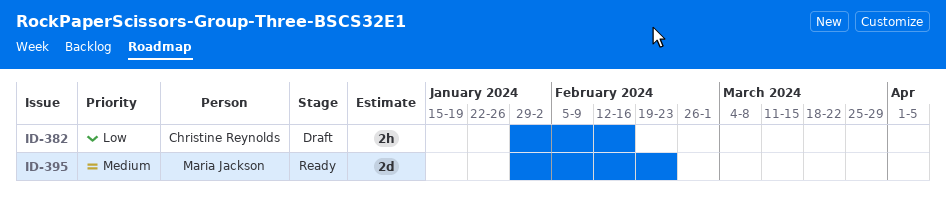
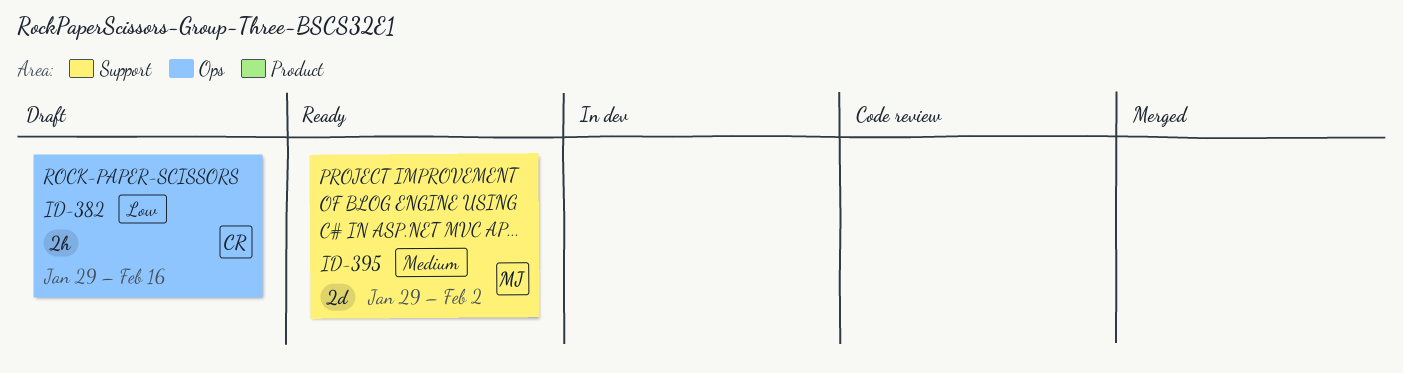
ID-395, due: Feb 23 -> Feb 2

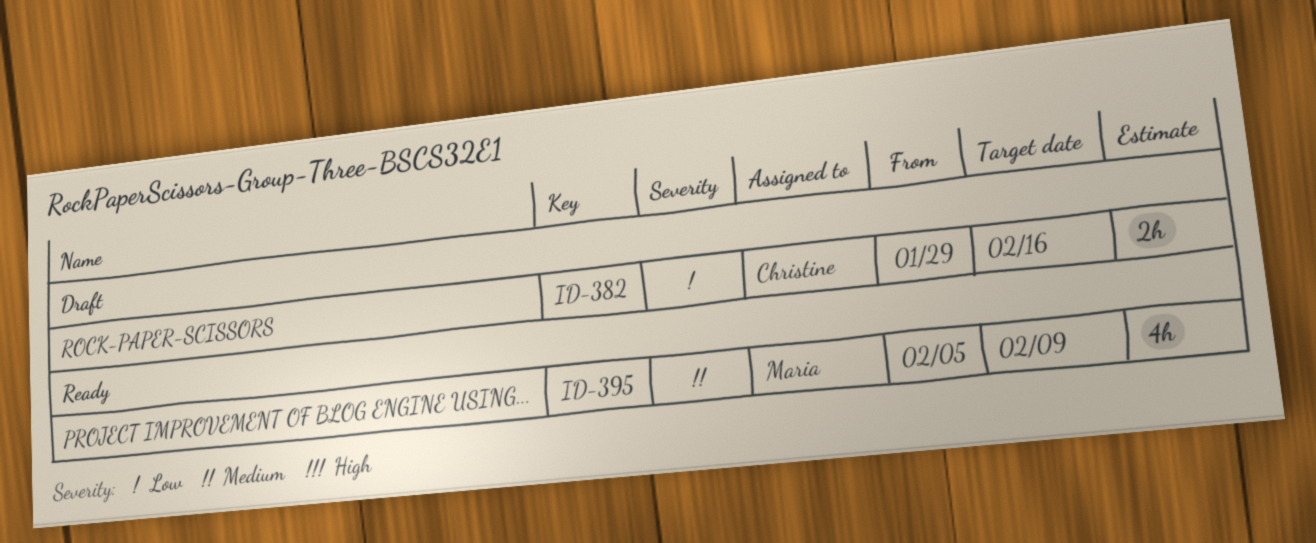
ID-395, estimate: 2d -> 4h
ID-395, start: Jan 29 -> Feb 5
ID-395, due: Feb 2 -> Feb 9

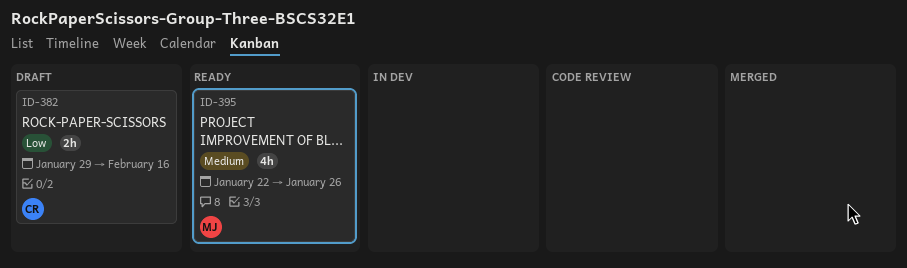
ID-395, start: Feb 5 -> Jan 22
ID-395, due: Feb 9 -> Jan 26

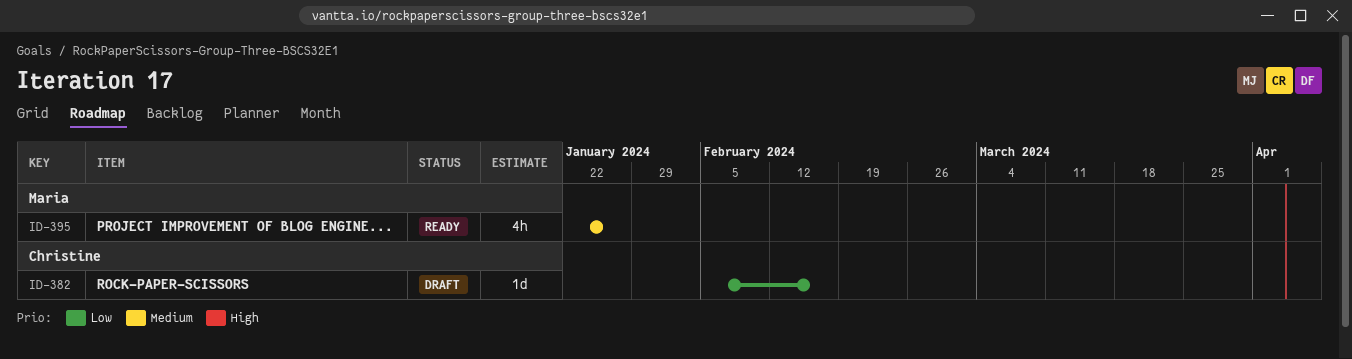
ID-382, estimate: 2h -> 1d
ID-382, start: Jan 29 -> Feb 5

